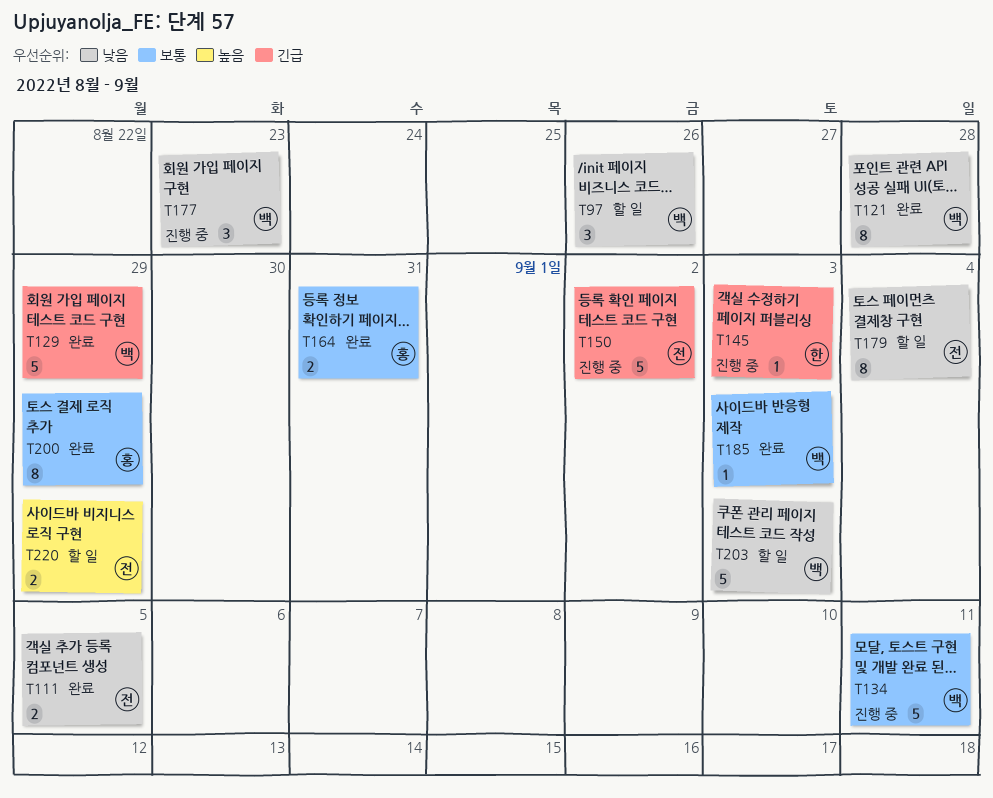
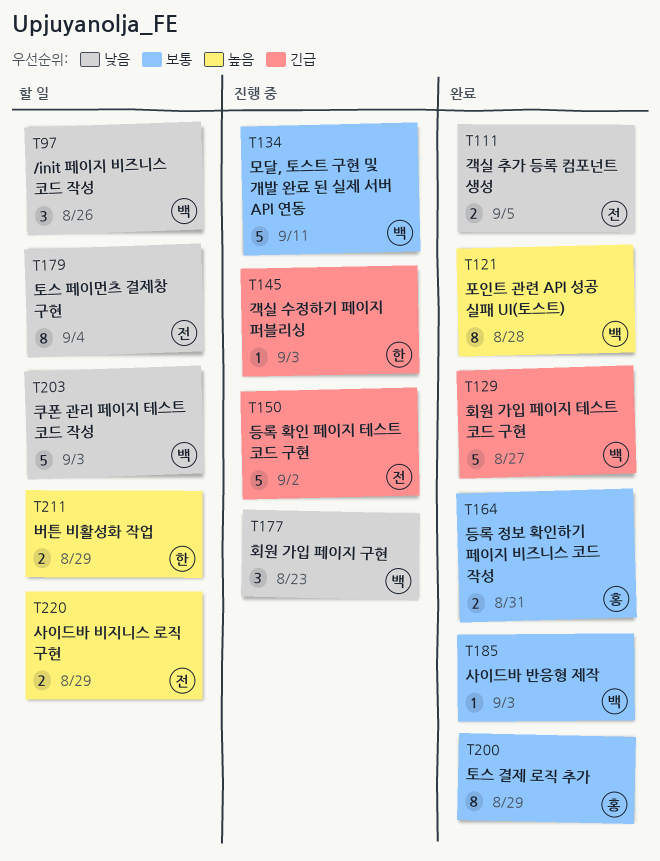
T121, priority: 낮음 -> 높음
T129, due: Aug 29 -> Aug 27
T211: none -> present

